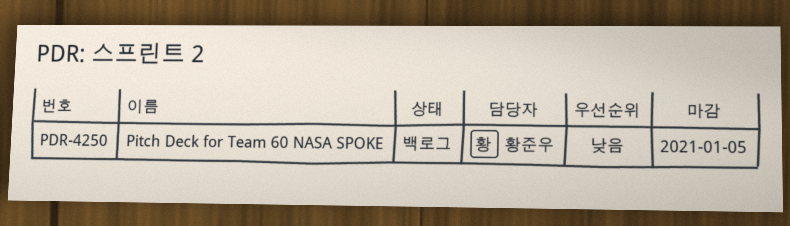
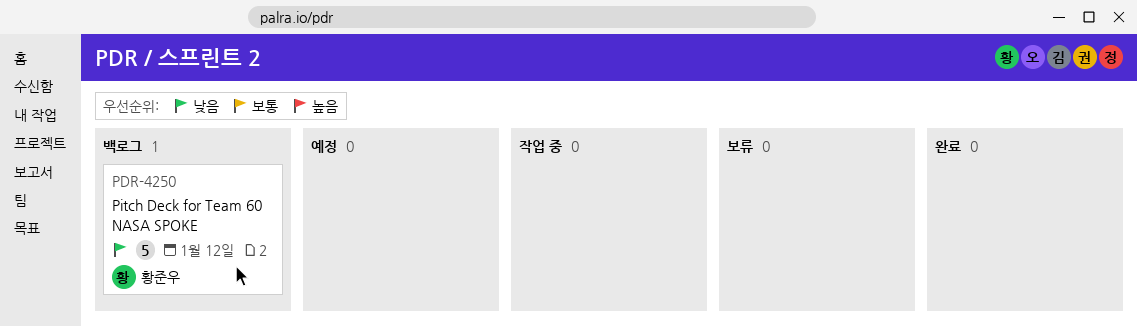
PDR-4250, due: Jan 5 -> Jan 12

